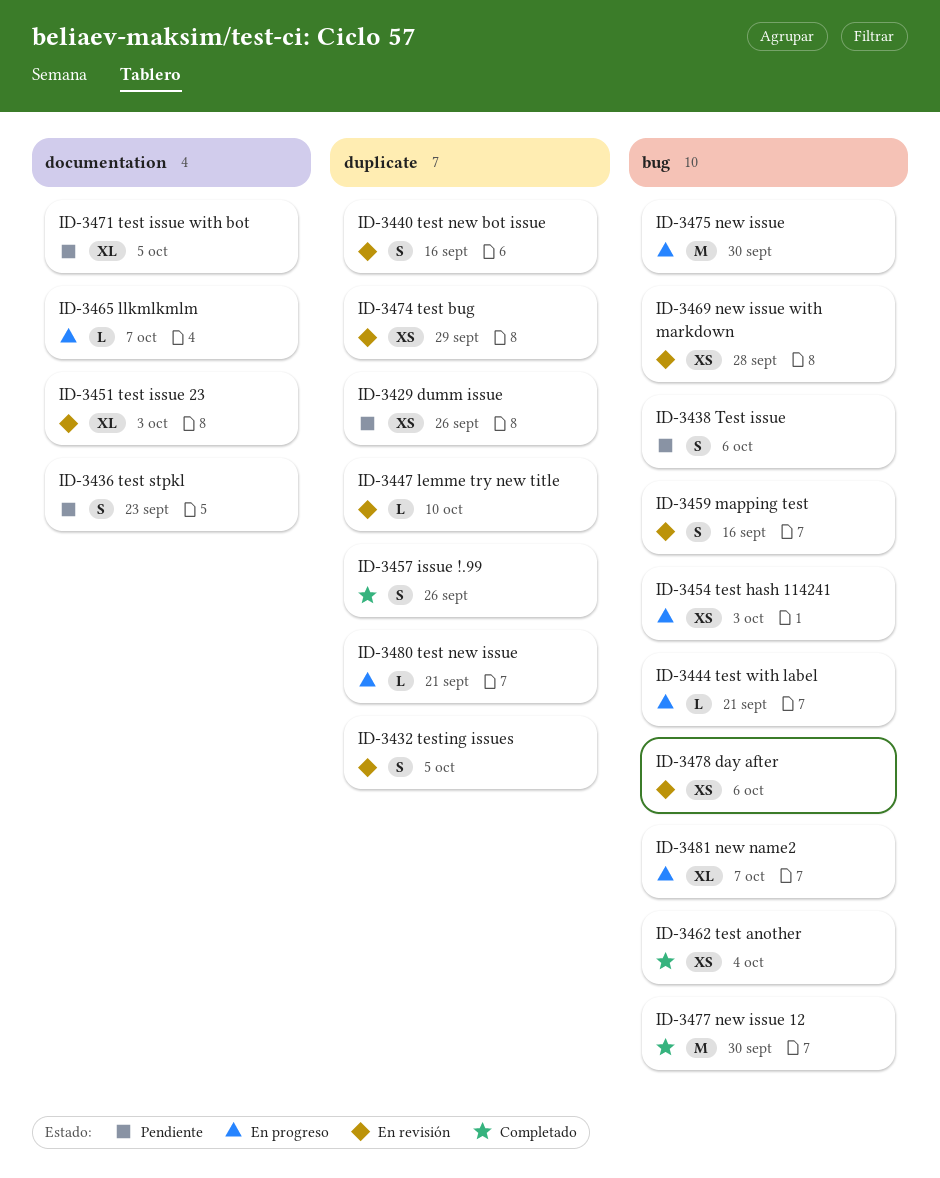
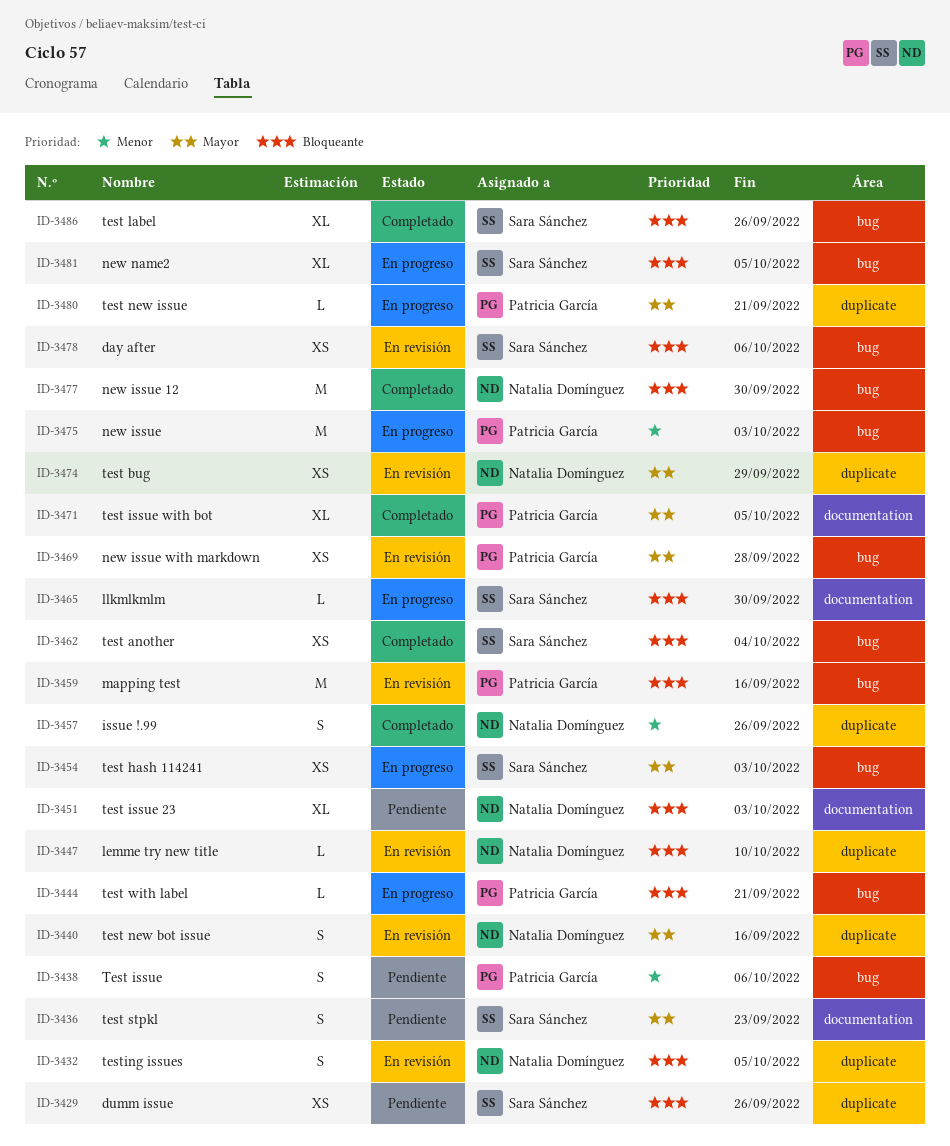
ID-3451, status: En revisión -> Pendiente
ID-3459, estimate: S -> M
ID-3465, due: Oct 7 -> Sep 30
ID-3471, status: Pendiente -> Completado
ID-3475, due: Sep 30 -> Oct 3
ID-3481, due: Oct 7 -> Oct 5
ID-3486: none -> present

